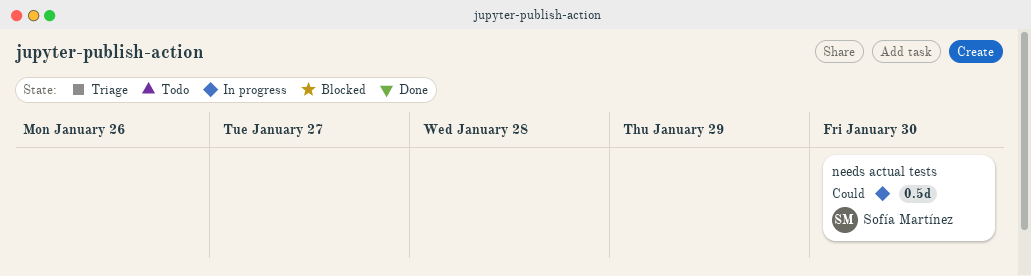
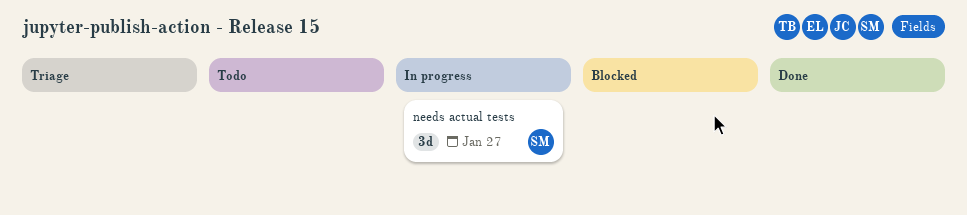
needs actual tests, estimate: 0.5d -> 3d
needs actual tests, due: Jan 30 -> Jan 27

